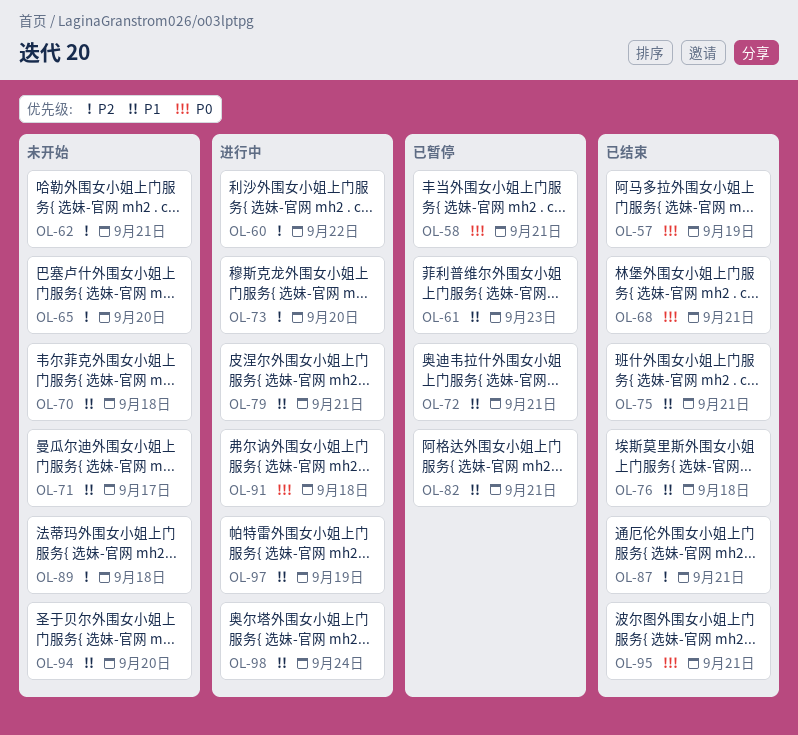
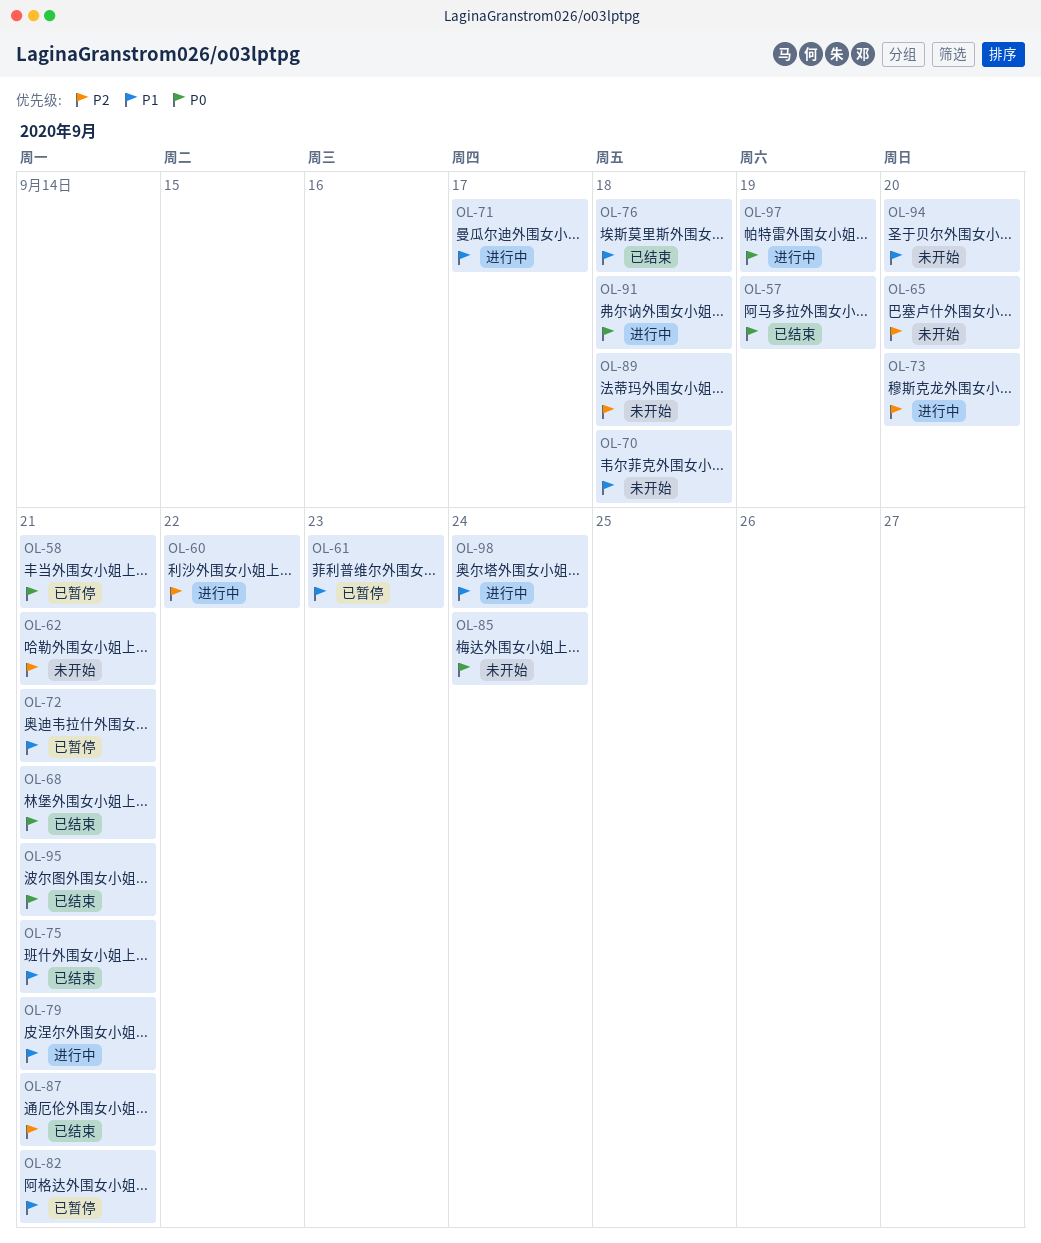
OL-71, status: 未开始 -> 进行中
OL-85: none -> present
OL-97, priority: P1 -> P0

